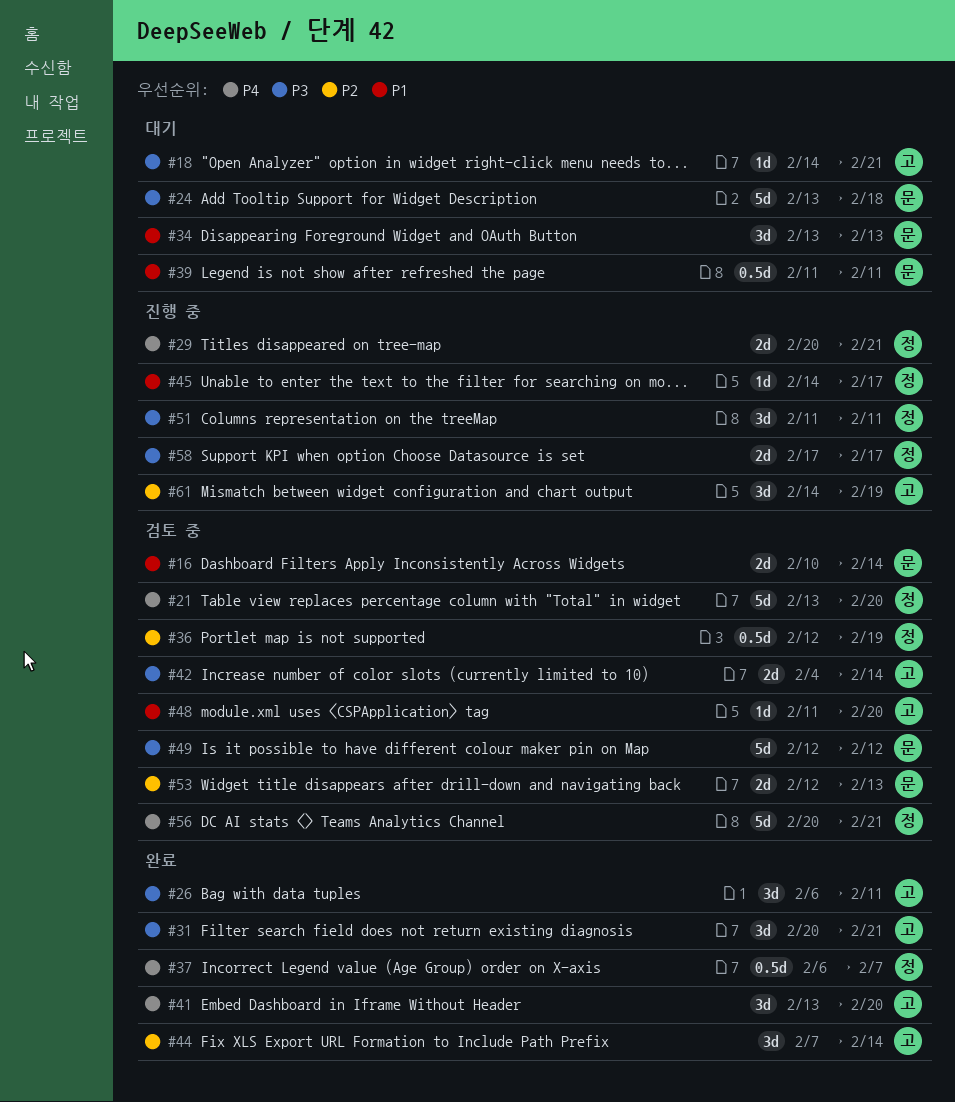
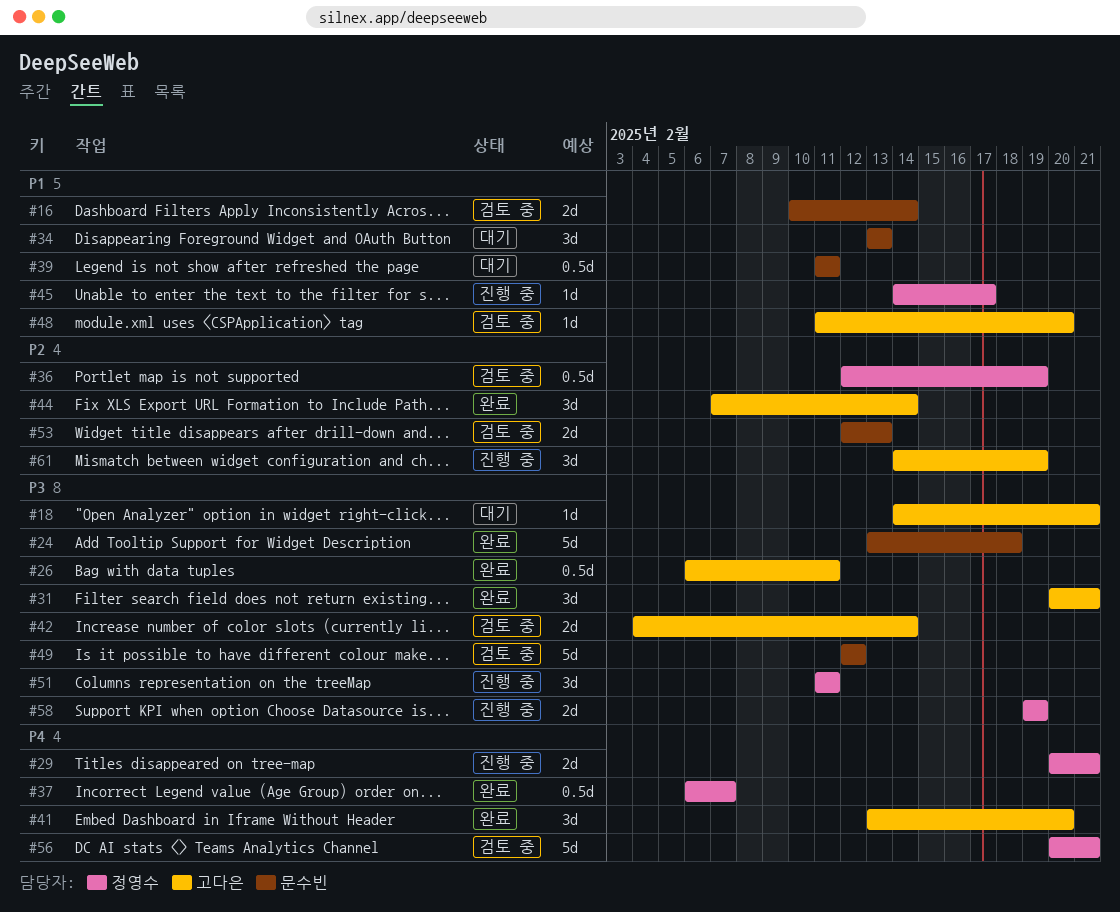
#21: present -> none
#24, status: 대기 -> 완료
#26, estimate: 3d -> 0.5d
#58, start: Feb 17 -> Feb 19
#58, due: Feb 17 -> Feb 19

